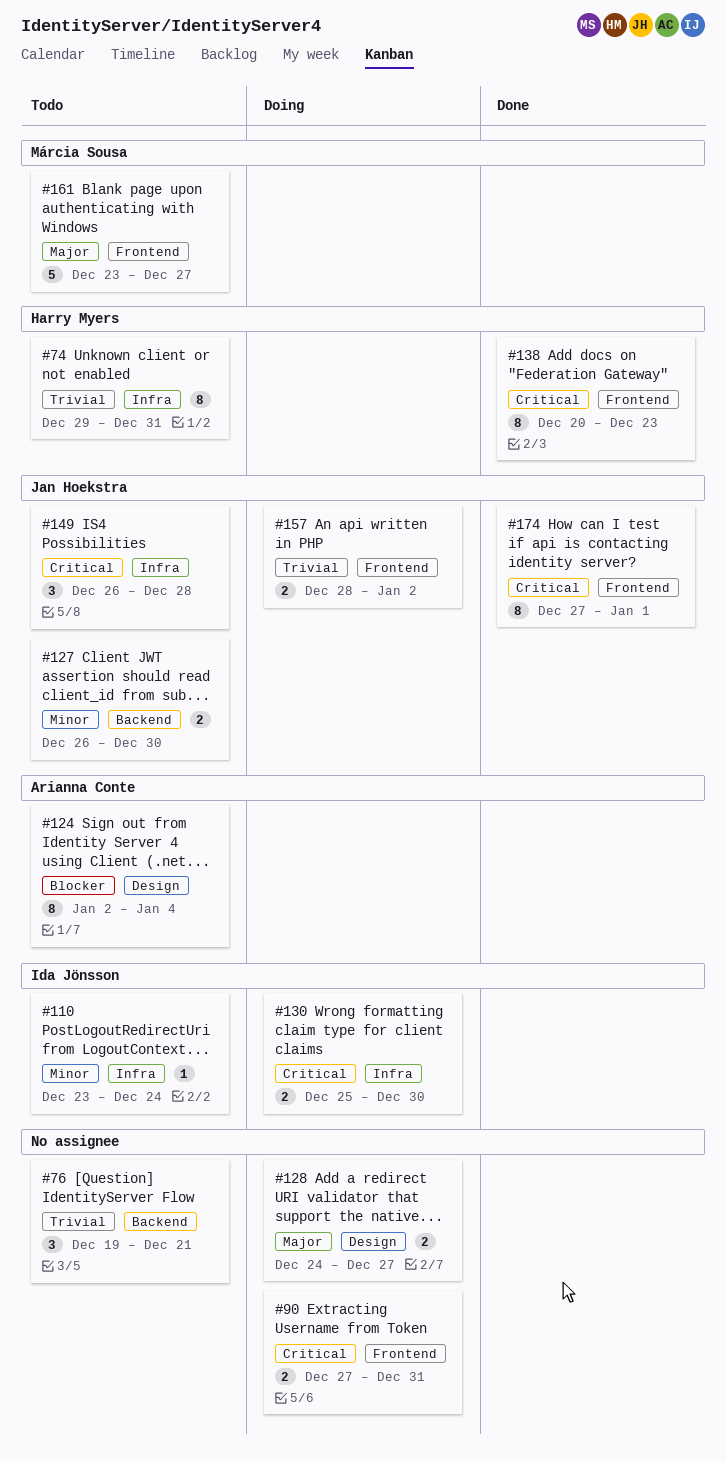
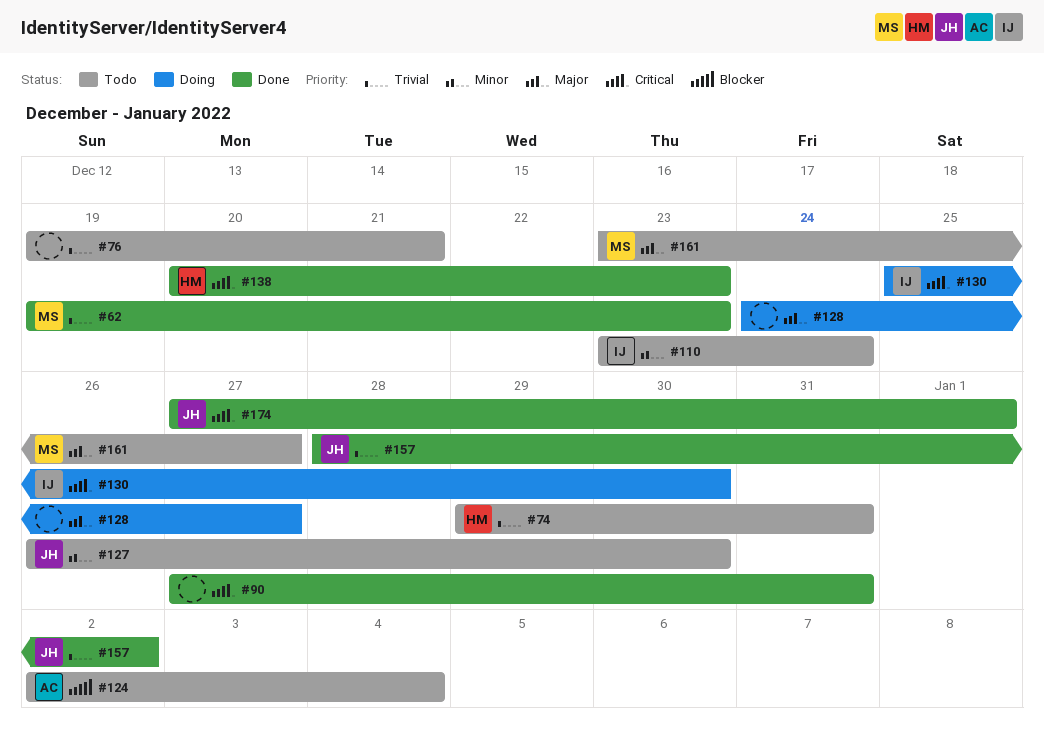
#62: none -> present
#90, status: Doing -> Done
#149: present -> none
#157, status: Doing -> Done

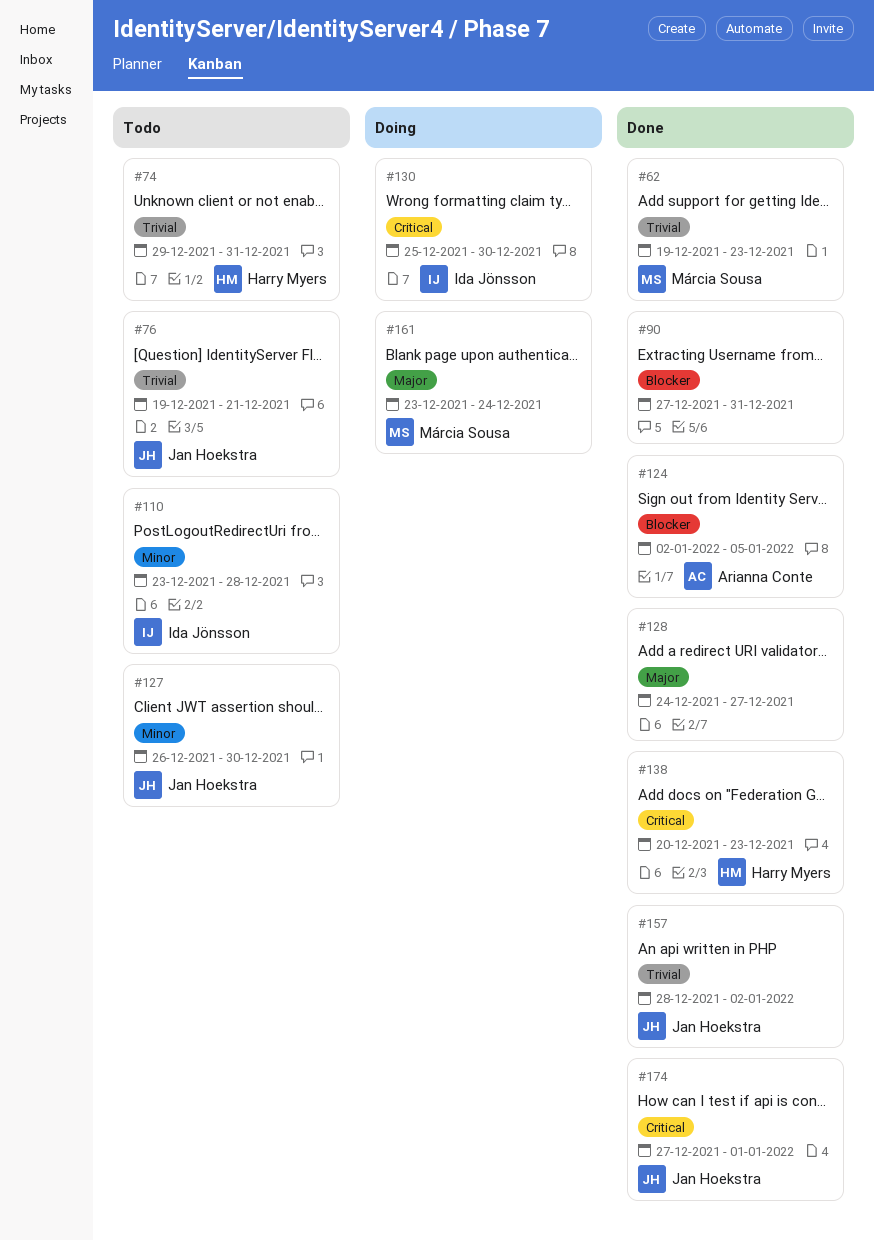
#76, owner: none -> Jan Hoekstra
#90, priority: Critical -> Blocker
#110, due: Dec 24 -> Dec 28
#124, status: Todo -> Done
#124, due: Jan 4 -> Jan 5
#128, status: Doing -> Done
#161, status: Todo -> Doing
#161, due: Dec 27 -> Dec 24

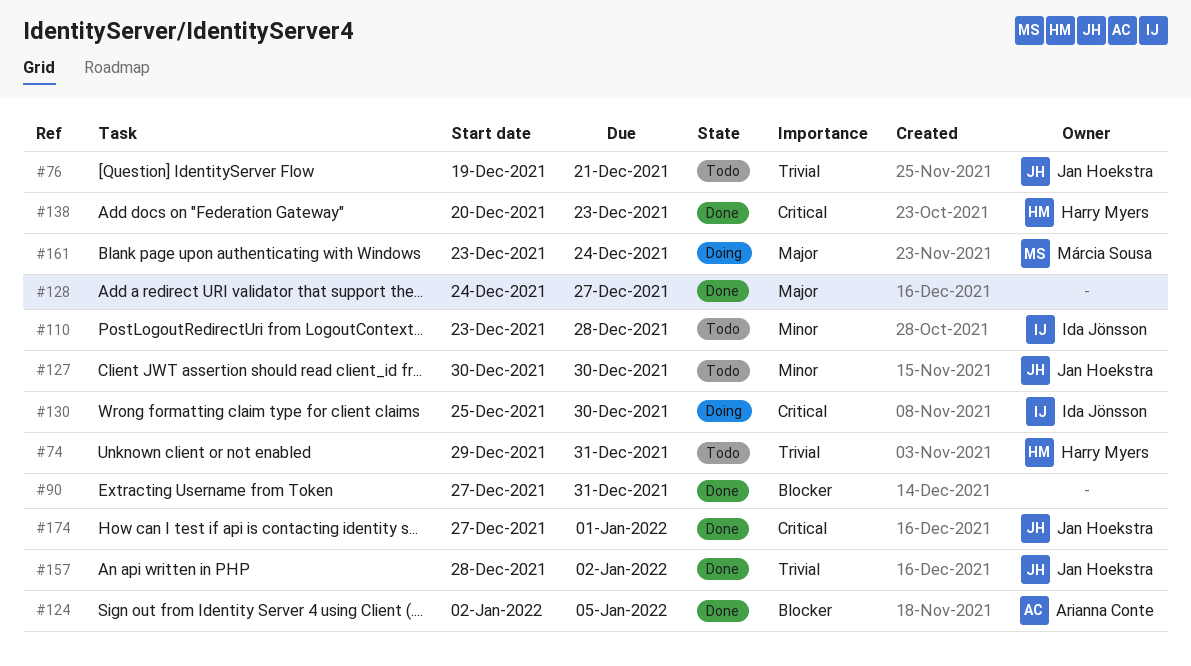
#62: present -> none
#127, start: Dec 26 -> Dec 30

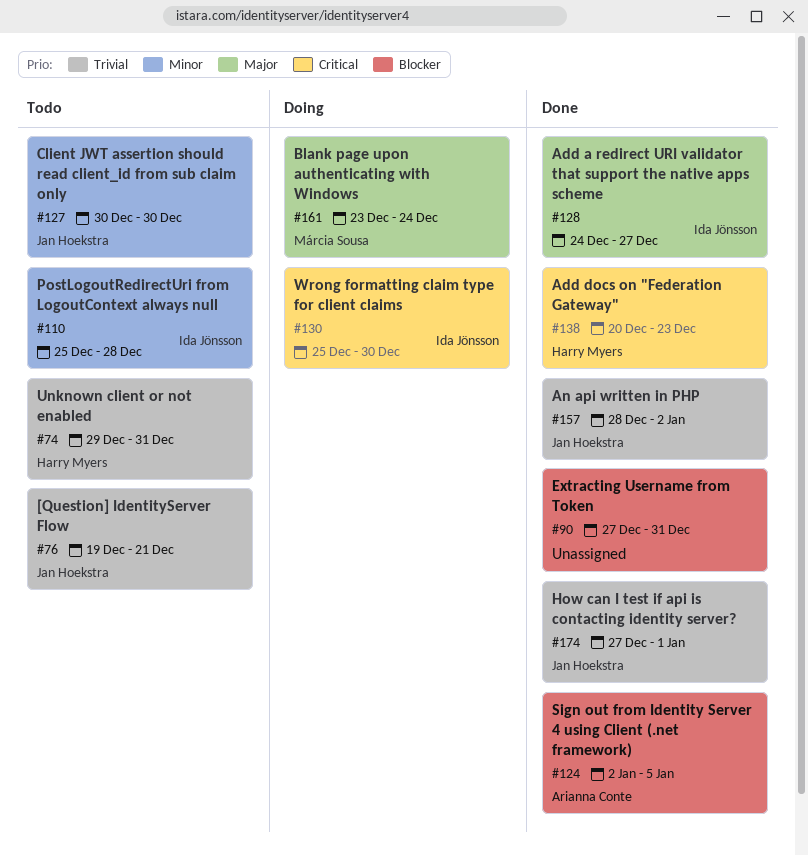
#110, start: Dec 23 -> Dec 25
#128, owner: none -> Ida Jönsson
#174, priority: Critical -> Trivial

